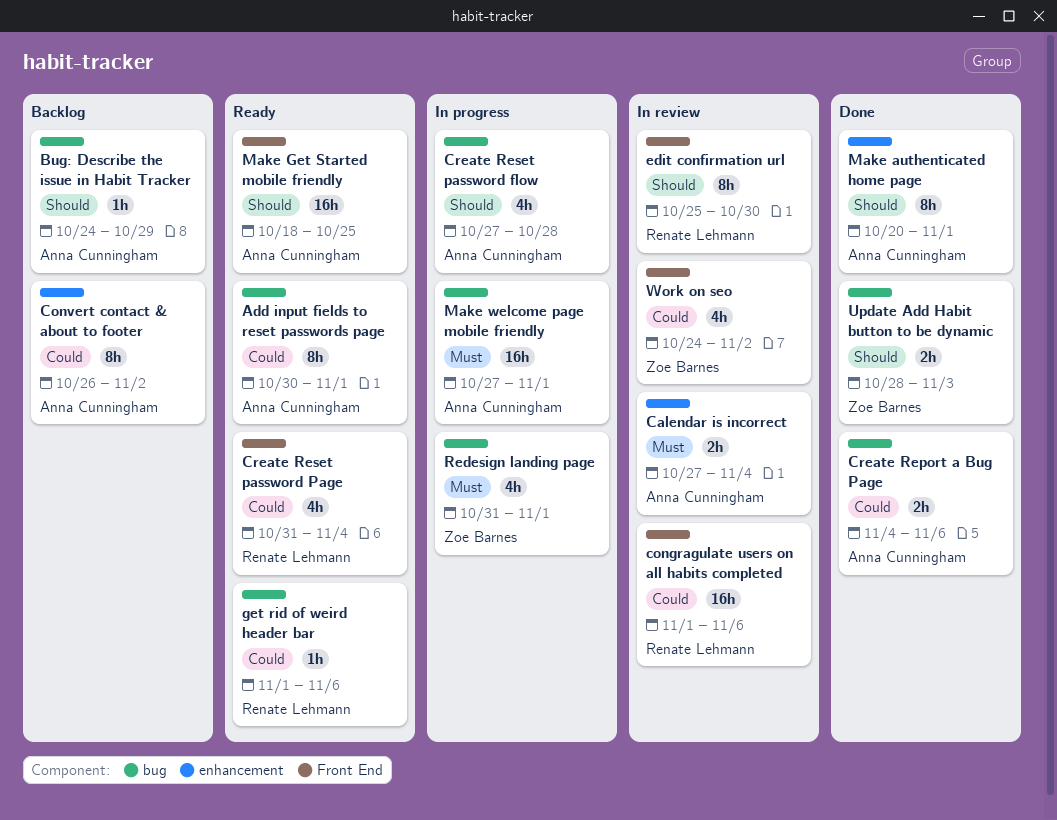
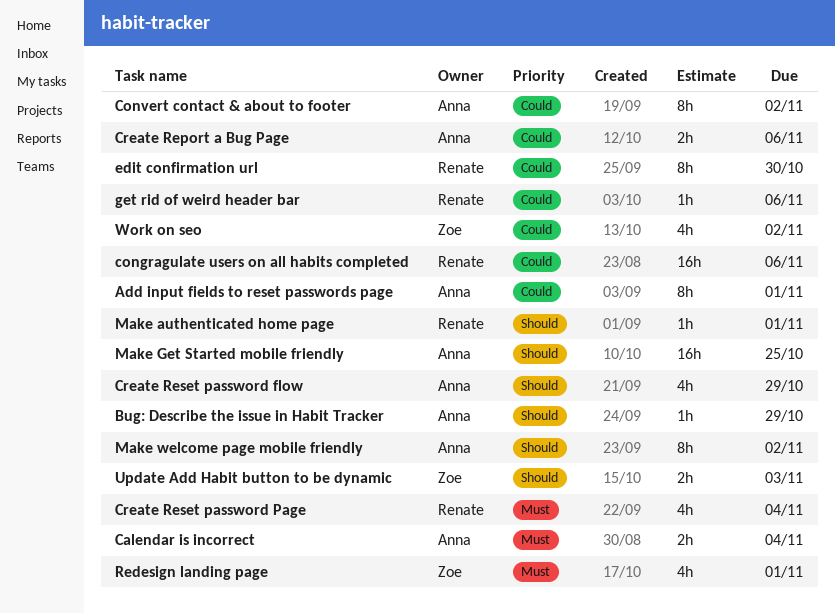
Create Reset password flow, due: Oct 28 -> Oct 29
Create Reset password Page, priority: Could -> Must
edit confirmation url, priority: Should -> Could
Make authenticated home page, owner: Anna Cunningham -> Renate Lehmann
Make authenticated home page, estimate: 8h -> 1h
Make welcome page mobile friendly, priority: Must -> Should
Make welcome page mobile friendly, estimate: 16h -> 8h
Make welcome page mobile friendly, due: Nov 1 -> Nov 2

